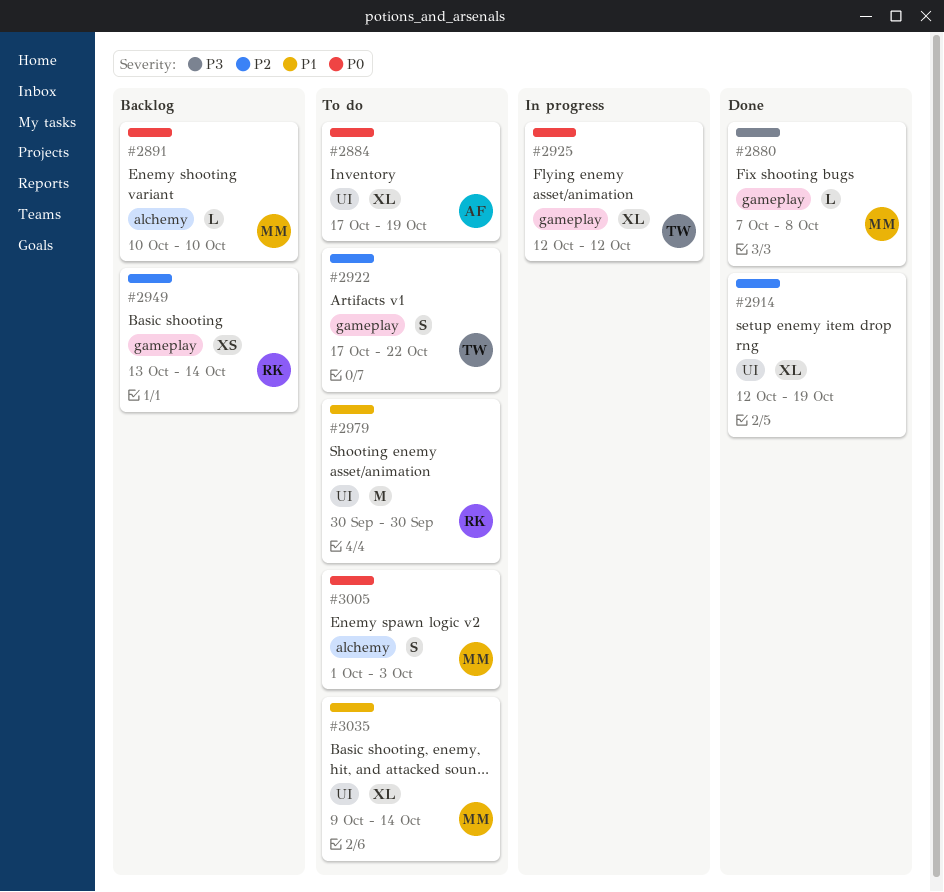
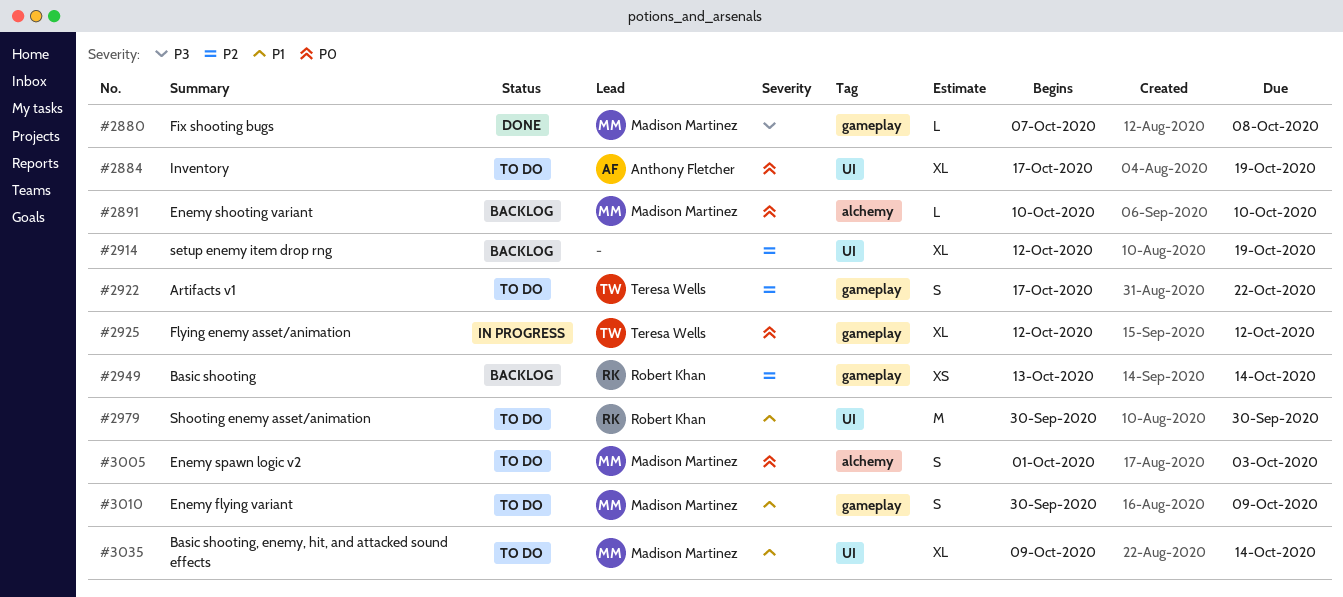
#2914, status: Done -> Backlog
#3010: none -> present

